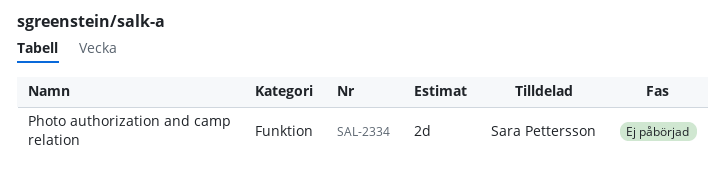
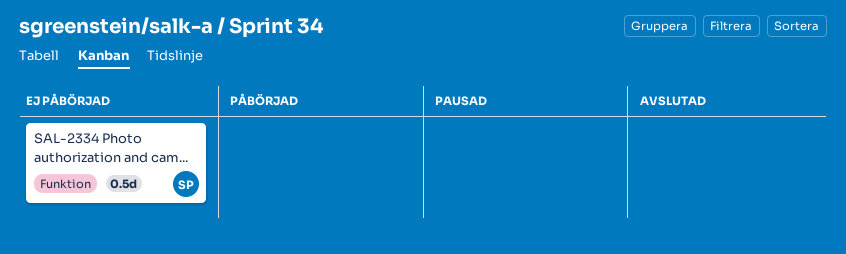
SAL-2334, estimate: 2d -> 0.5d

